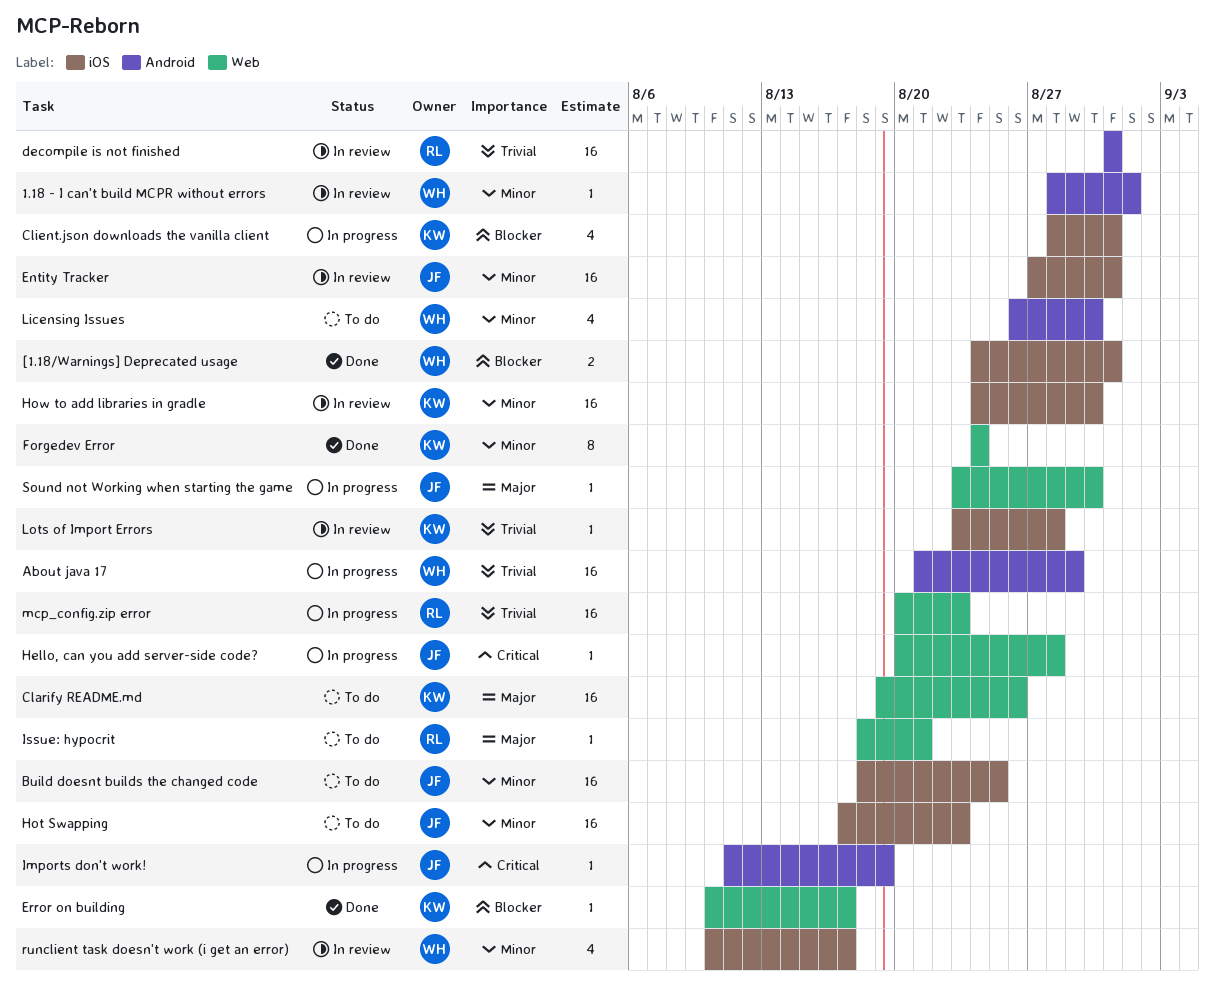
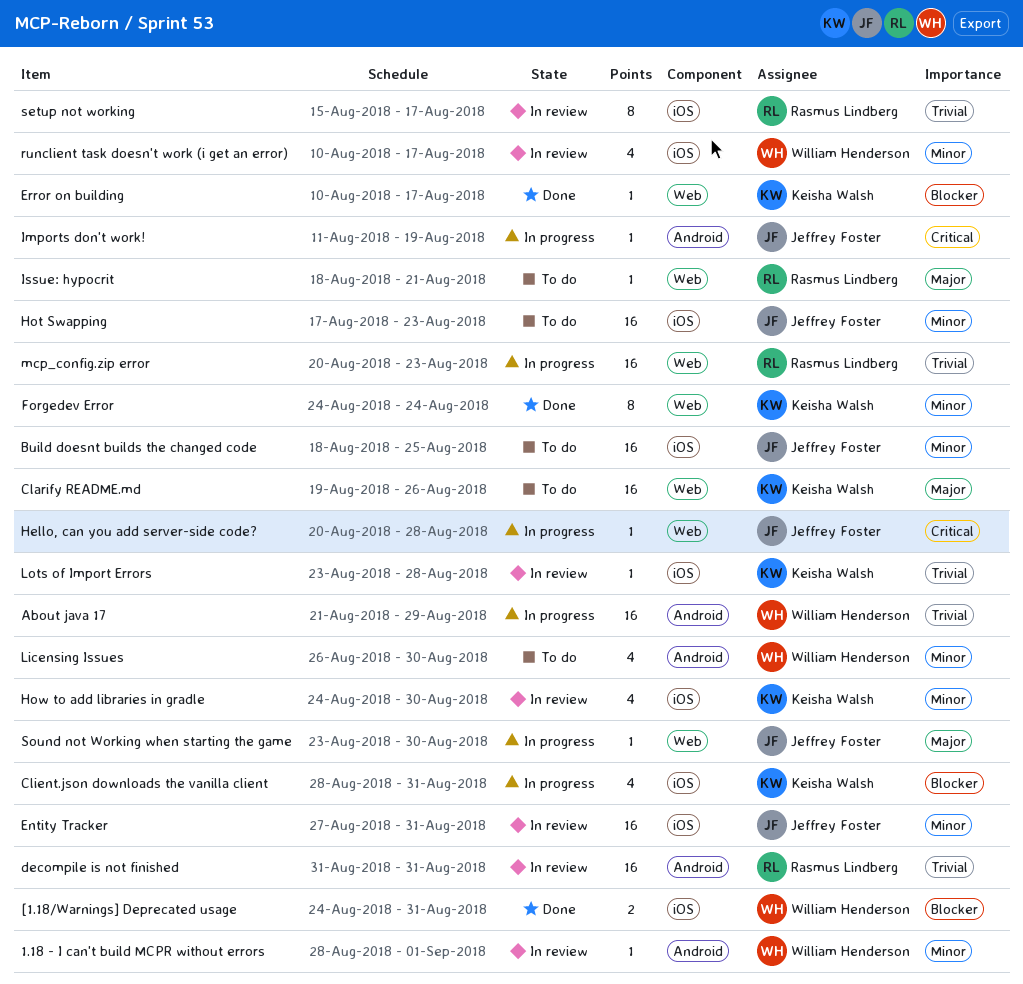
How to add libraries in gradle, estimate: 16 -> 4
setup not working: none -> present

